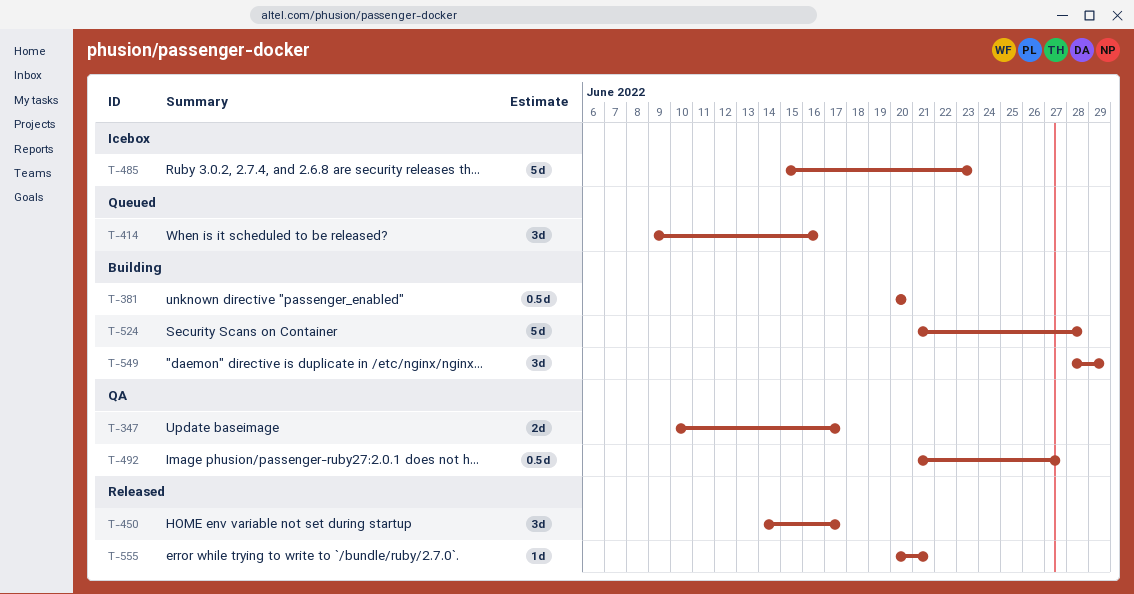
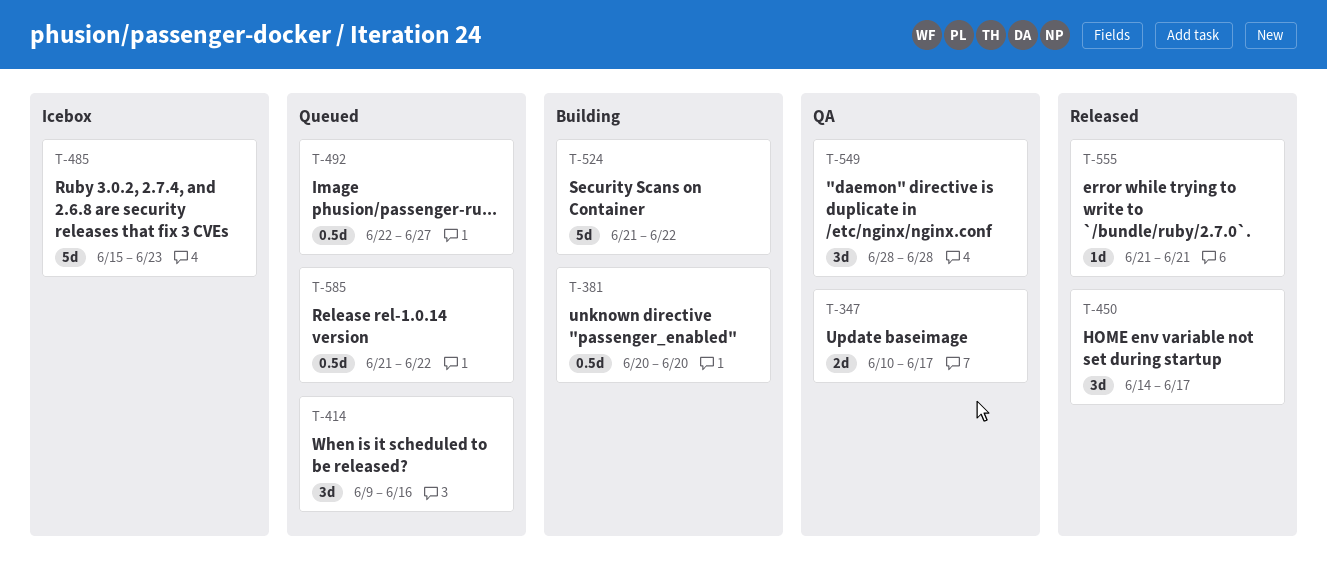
T-492, status: QA -> Queued
T-492, start: Jun 21 -> Jun 22
T-524, due: Jun 28 -> Jun 22
T-549, status: Building -> QA
T-549, due: Jun 29 -> Jun 28
T-555, start: Jun 20 -> Jun 21
T-585: none -> present

